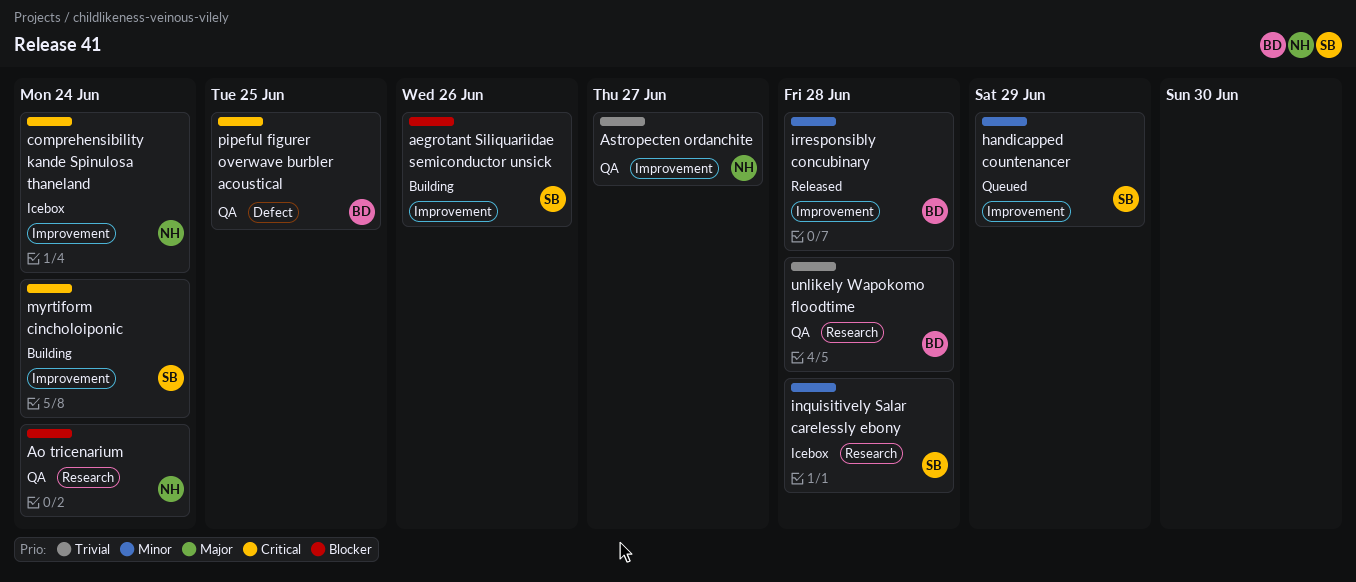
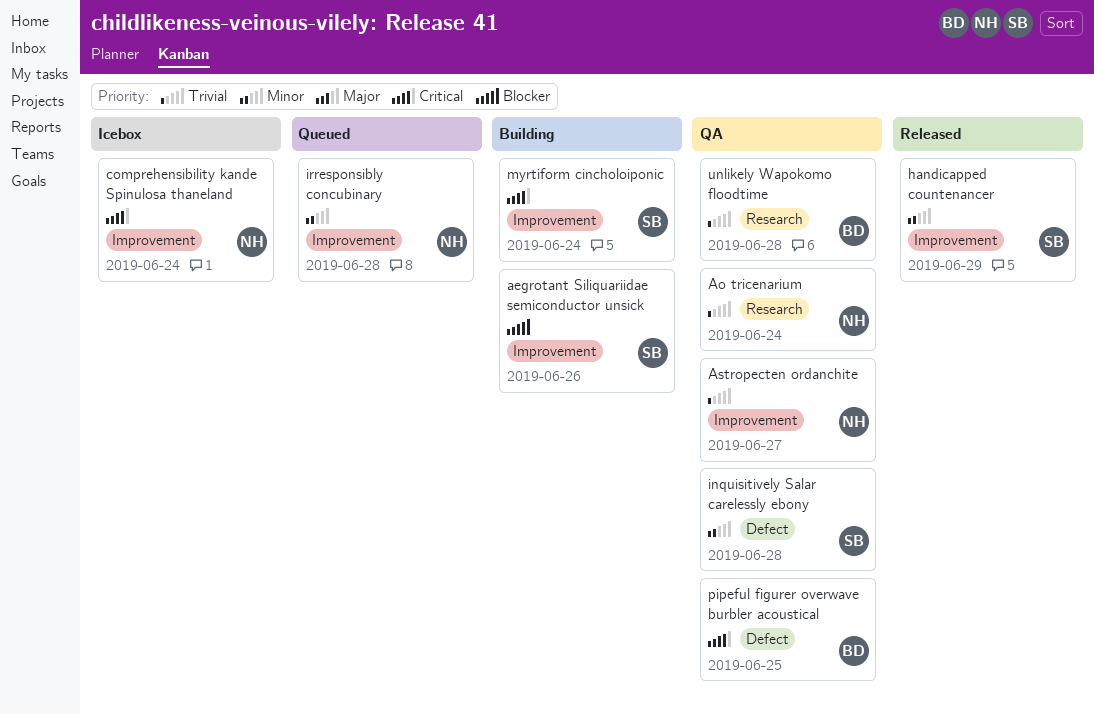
Ao tricenarium, priority: Blocker -> Trivial
handicapped countenancer, status: Queued -> Released
inquisitively Salar carelessly ebony, status: Icebox -> QA
inquisitively Salar carelessly ebony, label: Research -> Defect
irresponsibly concubinary, status: Released -> Queued
irresponsibly concubinary, owner: BD -> NH

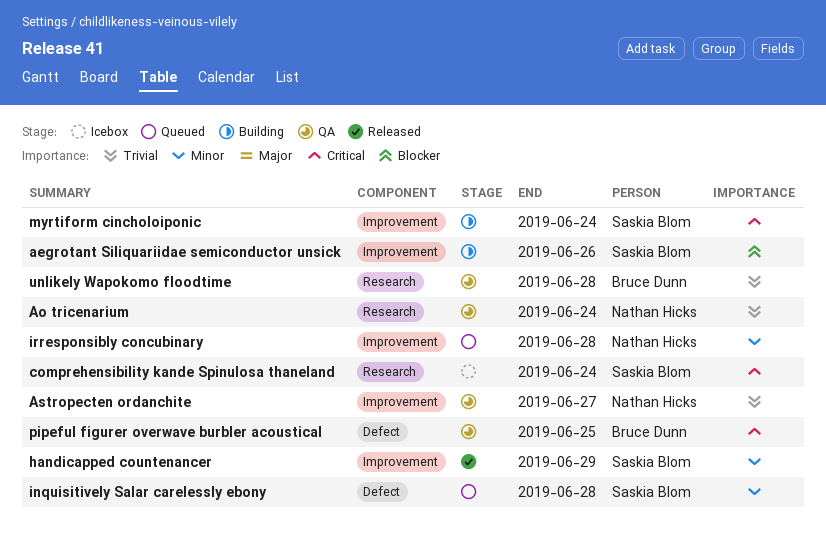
comprehensibility kande Spinulosa thaneland, owner: Nathan Hicks -> Saskia Blom
comprehensibility kande Spinulosa thaneland, label: Improvement -> Research
inquisitively Salar carelessly ebony, status: QA -> Queued

